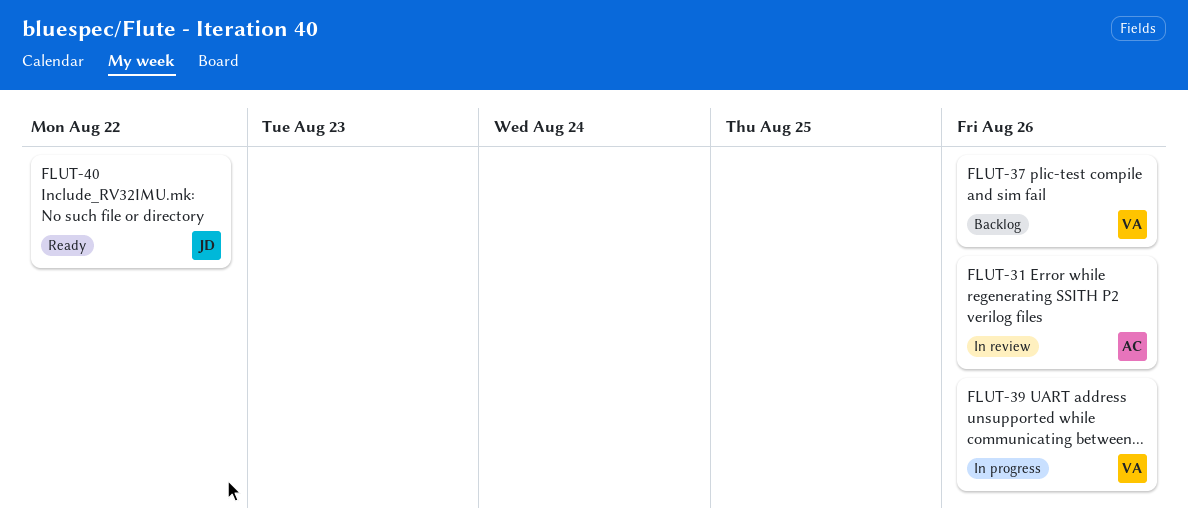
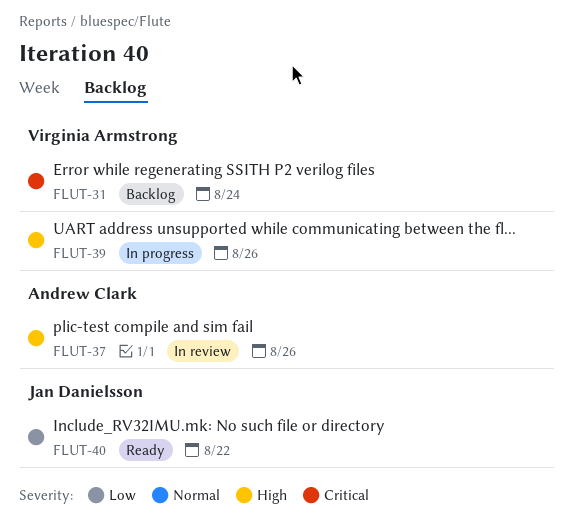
FLUT-31, status: In review -> Backlog
FLUT-31, owner: Andrew Clark -> Virginia Armstrong
FLUT-31, due: Aug 26 -> Aug 24
FLUT-37, status: Backlog -> In review
FLUT-37, owner: Virginia Armstrong -> Andrew Clark

